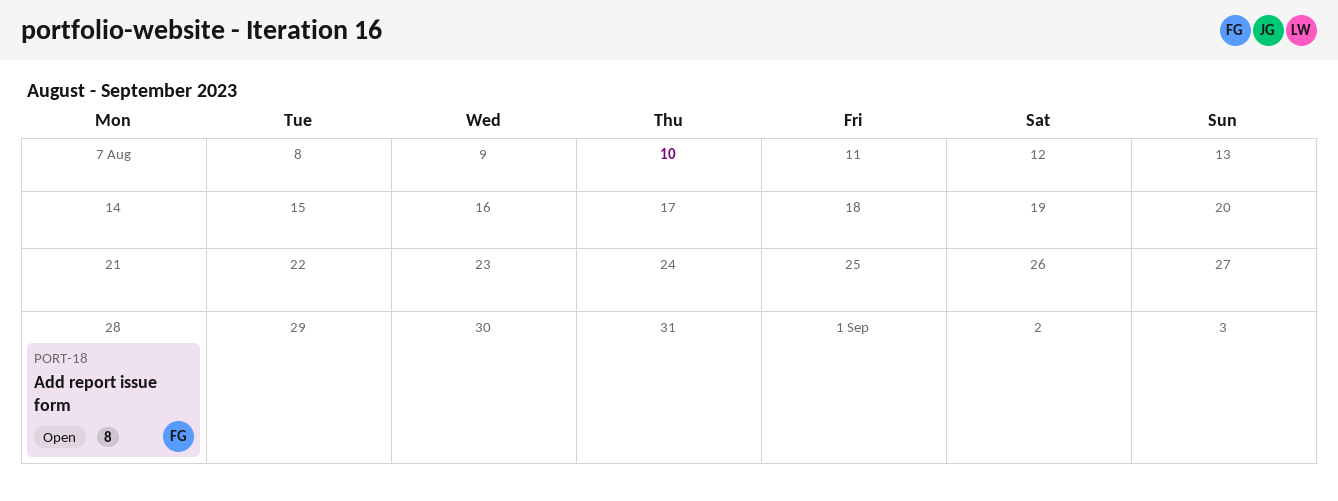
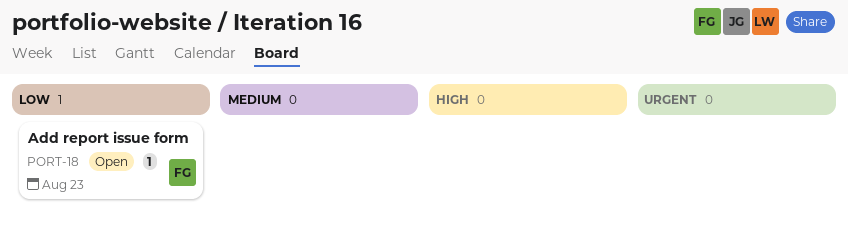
PORT-18, estimate: 8 -> 1
PORT-18, due: Aug 28 -> Aug 23

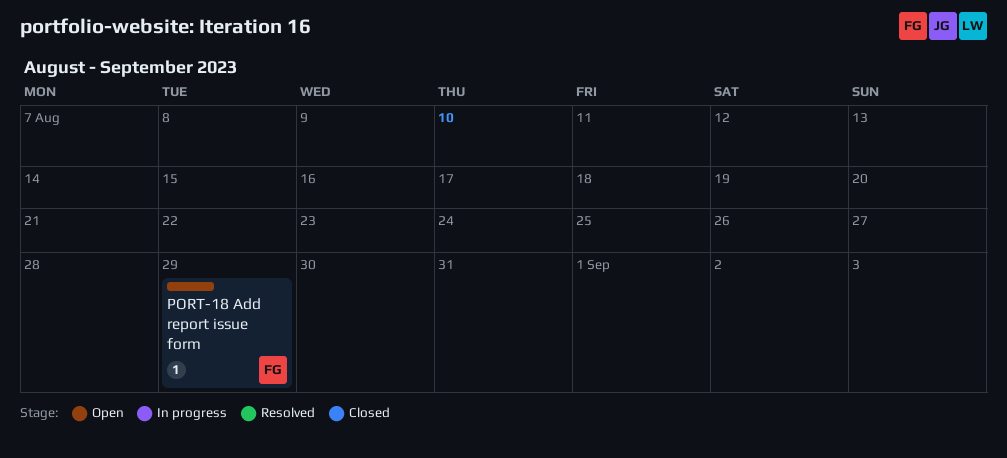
PORT-18, due: Aug 23 -> Aug 29

